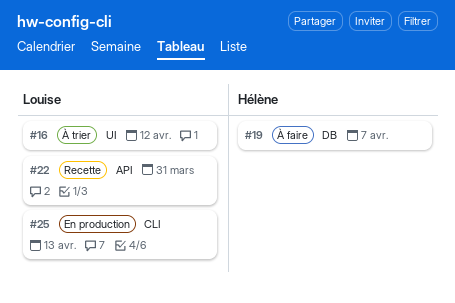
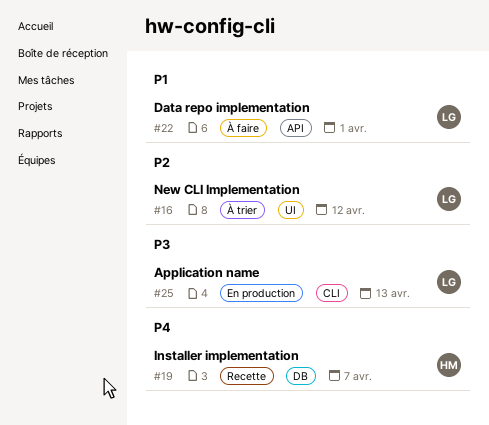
#19, status: À faire -> Recette
#22, status: Recette -> À faire
#22, due: Mar 31 -> Apr 1

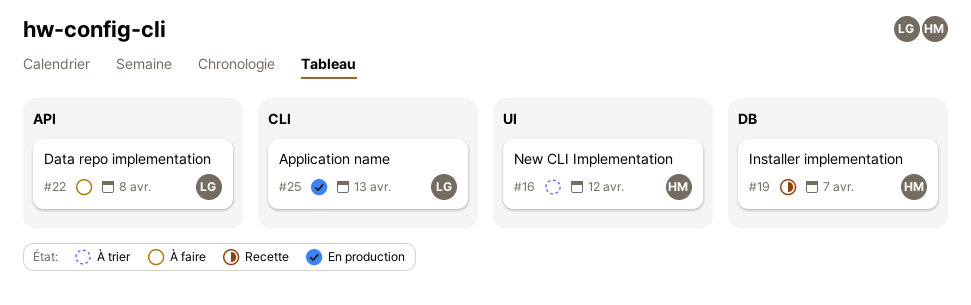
#16, owner: LG -> HM
#22, due: Apr 1 -> Apr 8

